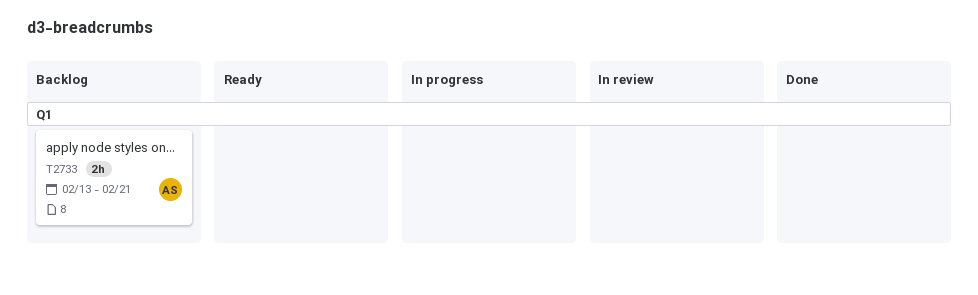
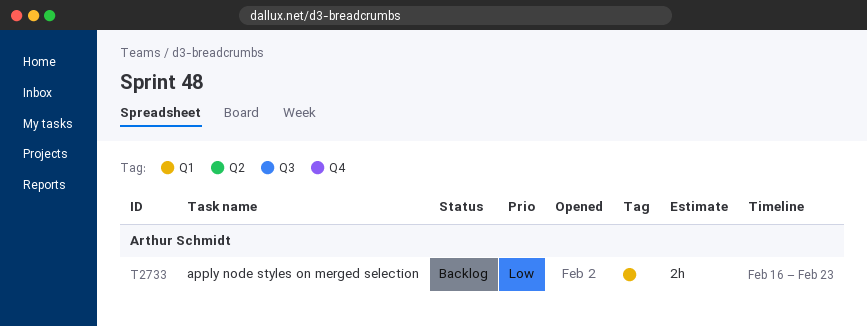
T2733, start: Feb 13 -> Feb 16
T2733, due: Feb 21 -> Feb 23

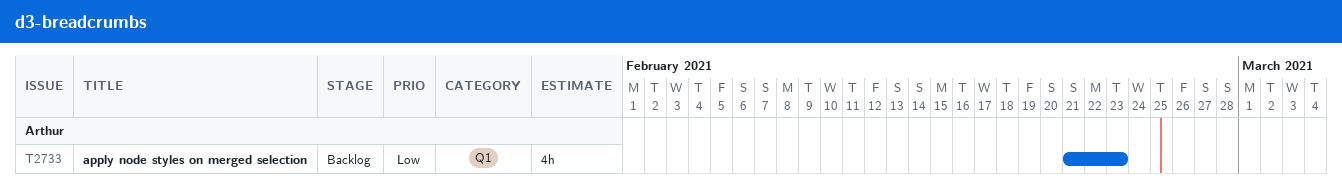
T2733, estimate: 2h -> 4h
T2733, start: Feb 16 -> Feb 21

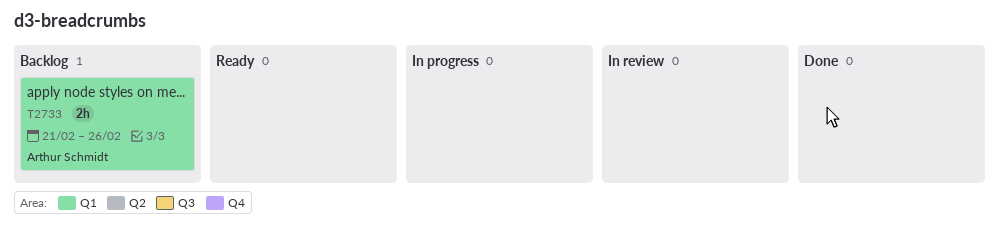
T2733, estimate: 4h -> 2h
T2733, due: Feb 23 -> Feb 26

